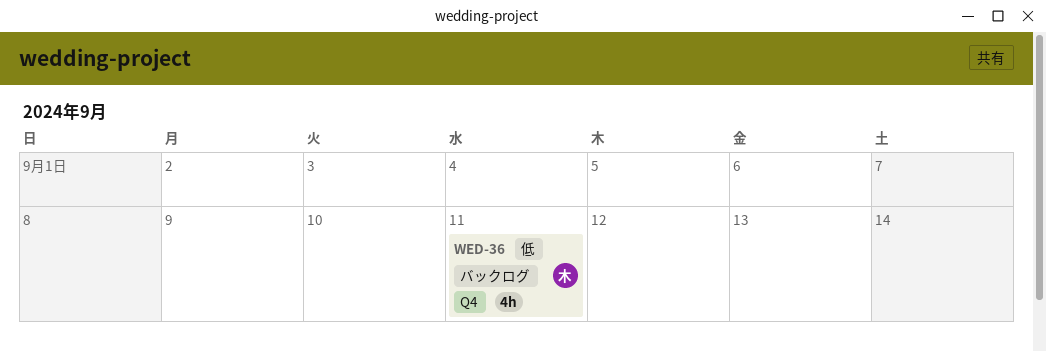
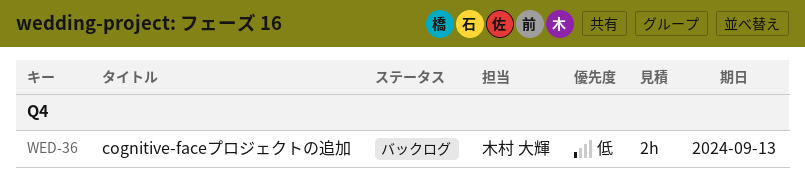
WED-36, estimate: 4h -> 2h
WED-36, due: Sep 11 -> Sep 13

